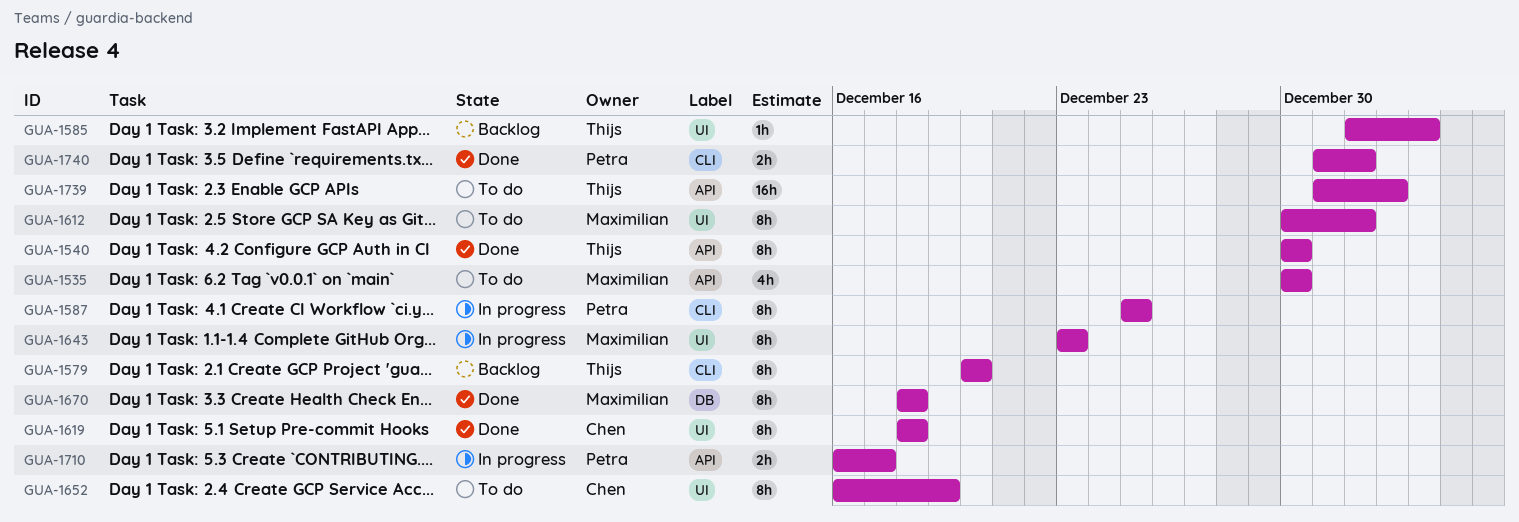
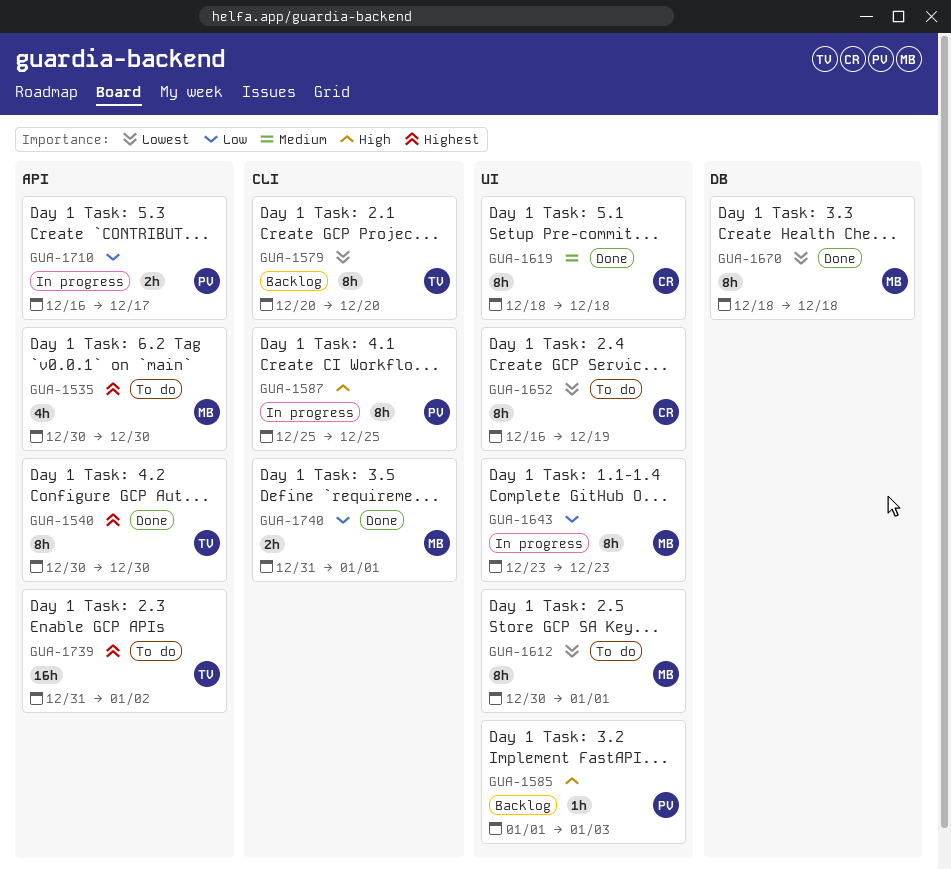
GUA-1585, owner: Thijs -> Petra
GUA-1740, owner: Petra -> Maximilian

